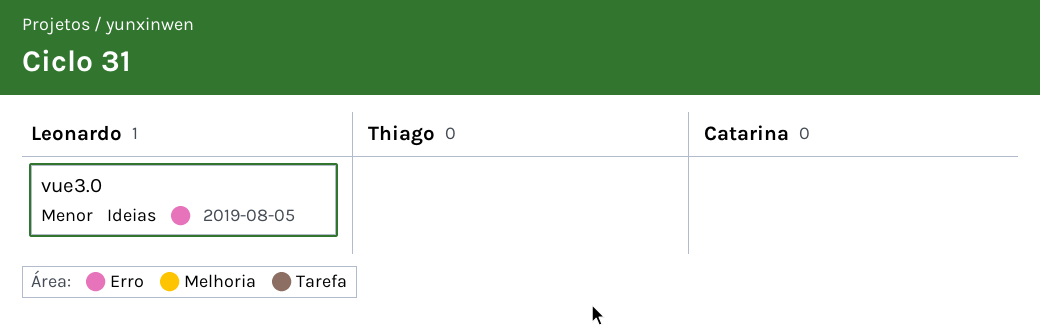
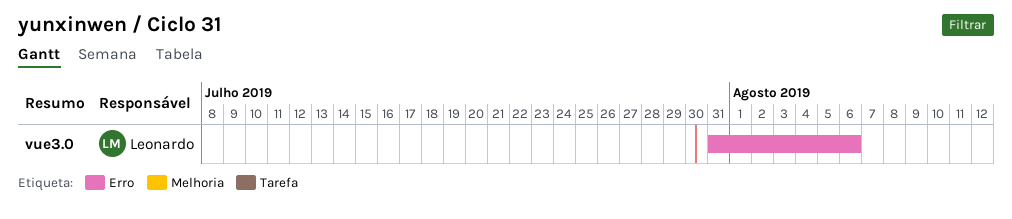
vue3.0, due: Aug 5 -> Aug 6

